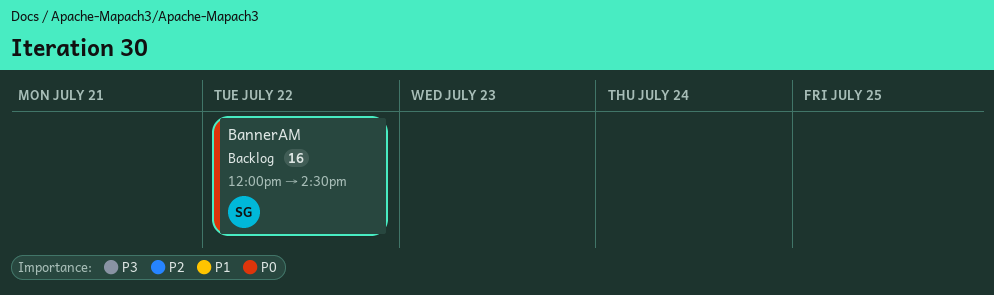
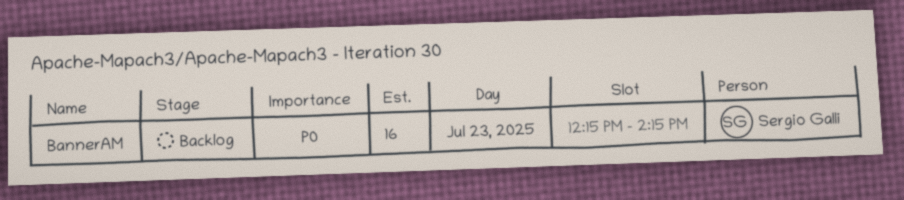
BannerAM, day: Jul 22 -> Jul 23
BannerAM, begins: 12:00 -> 12:15
BannerAM, ends: 14:30 -> 14:15

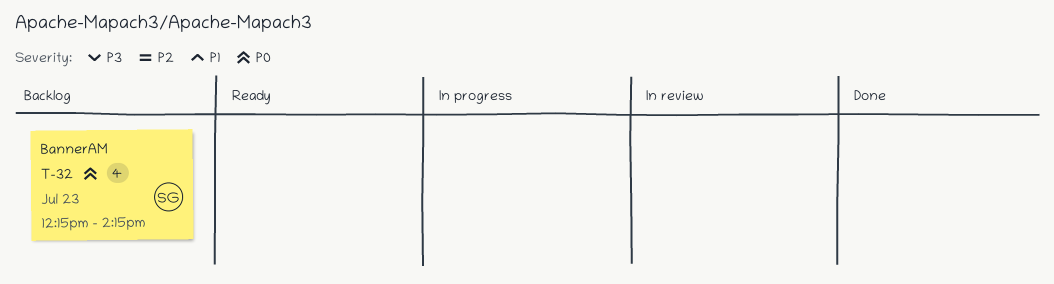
BannerAM, estimate: 16 -> 4

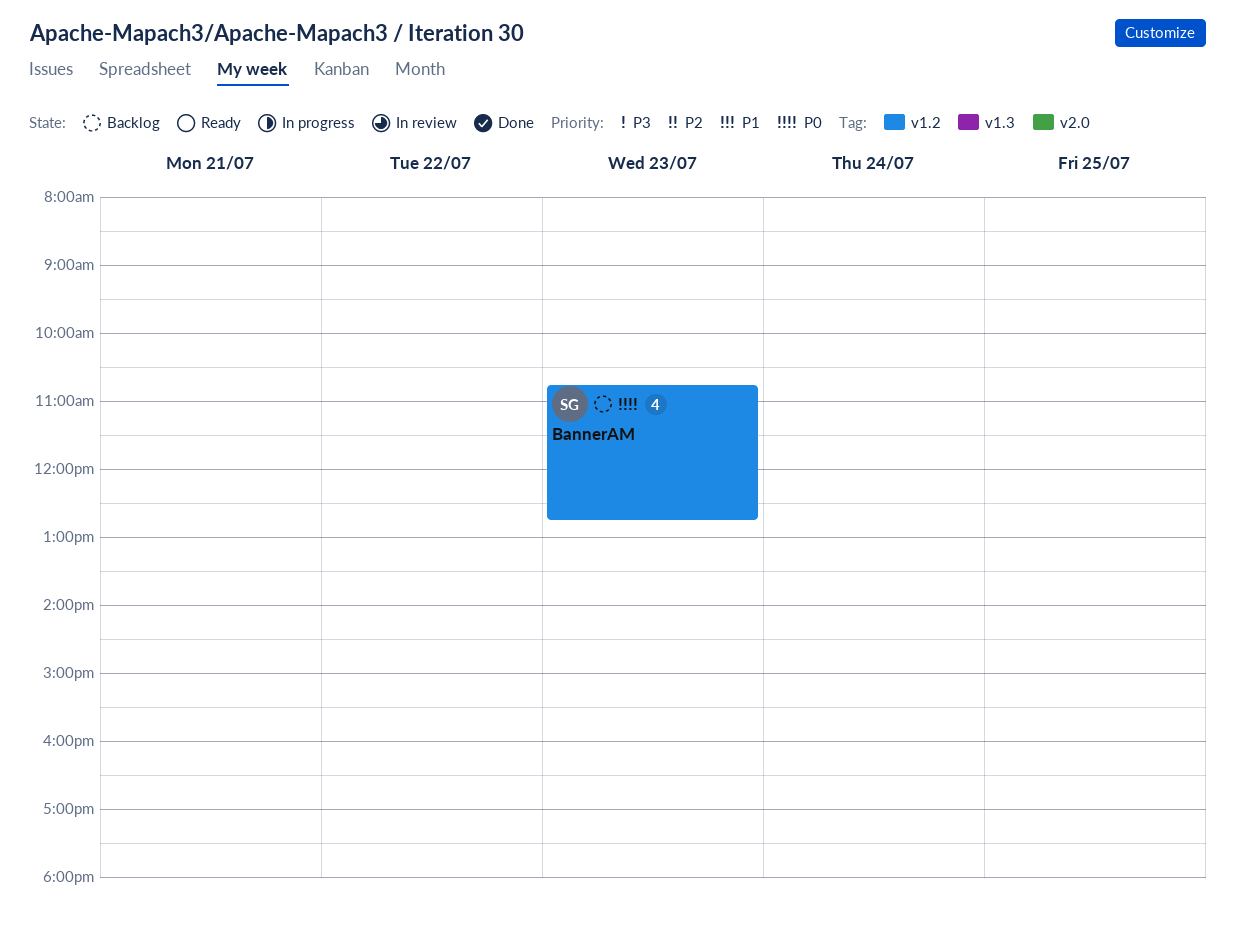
BannerAM, begins: 12:15 -> 10:45
BannerAM, ends: 14:15 -> 12:45

